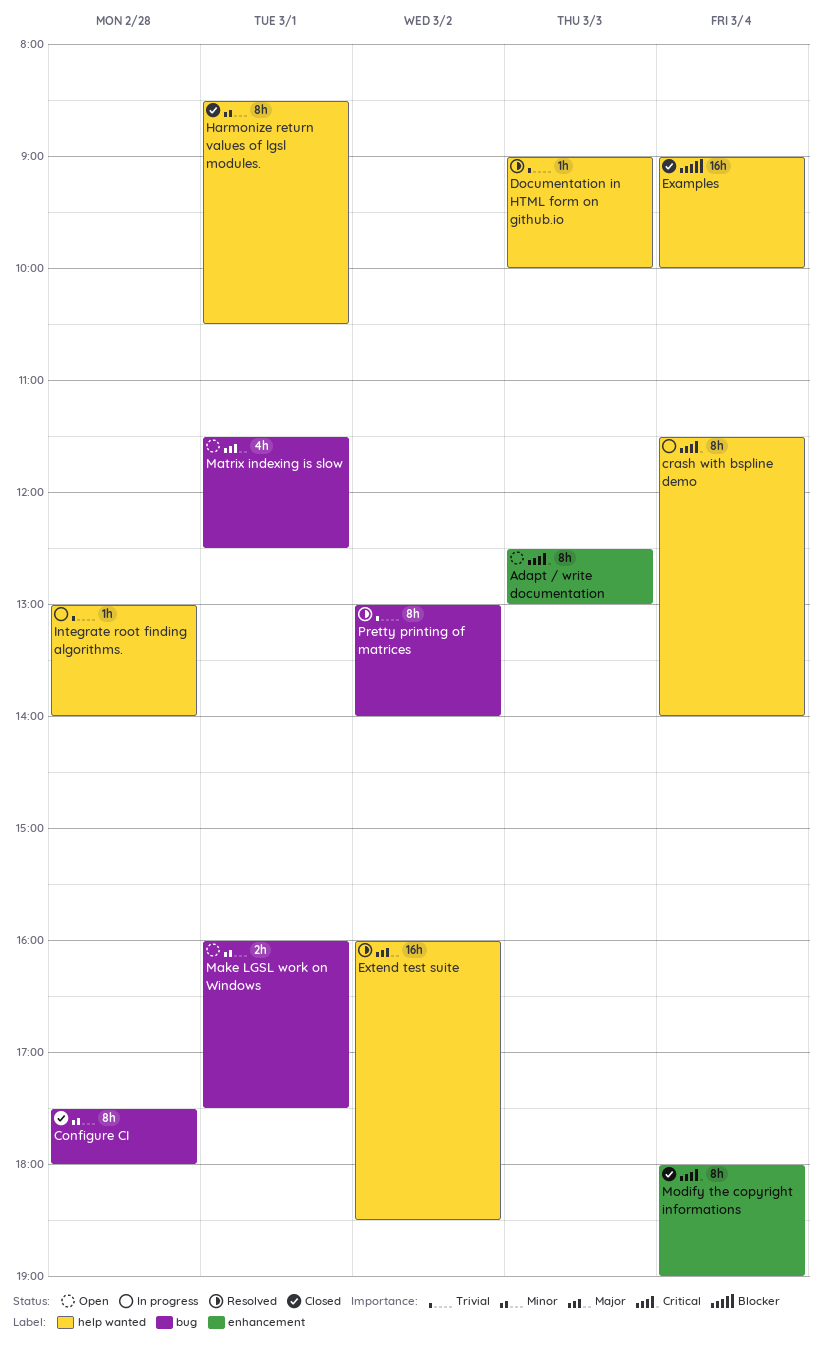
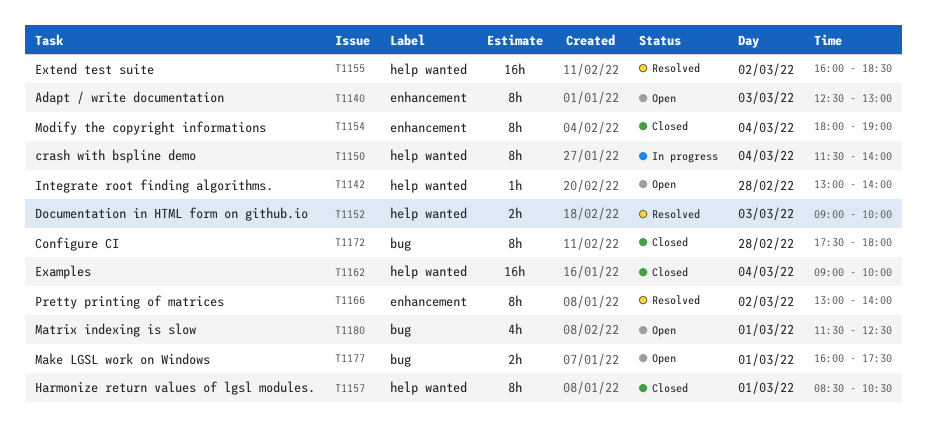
Documentation in HTML form on github.io, estimate: 1h -> 2h
Integrate root finding algorithms., status: In progress -> Open
Pretty printing of matrices, label: bug -> enhancement

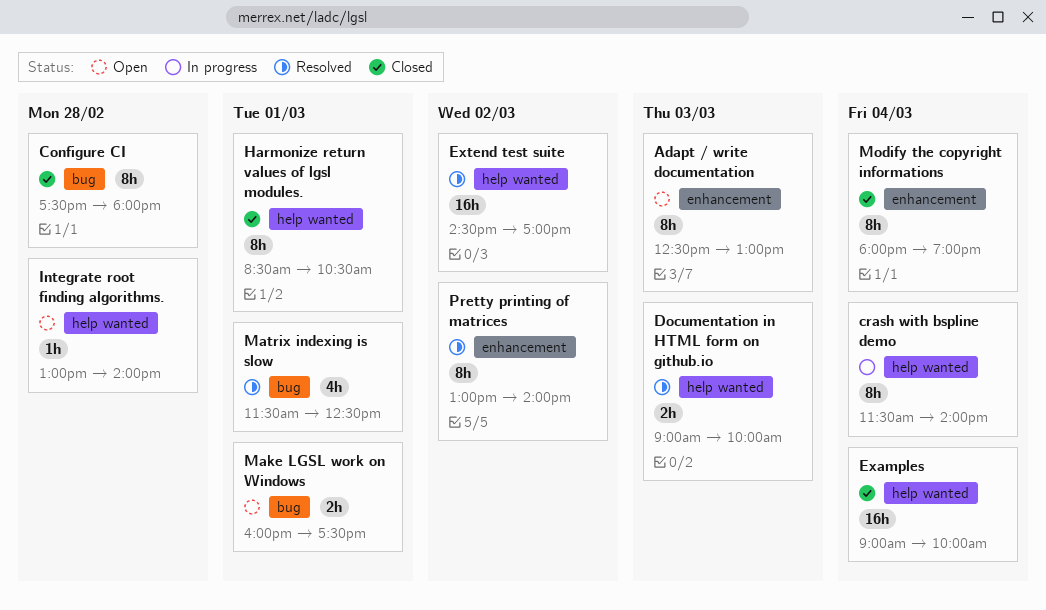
Extend test suite, begins: 16:00 -> 14:30
Extend test suite, ends: 18:30 -> 17:00
Matrix indexing is slow, status: Open -> Resolved

